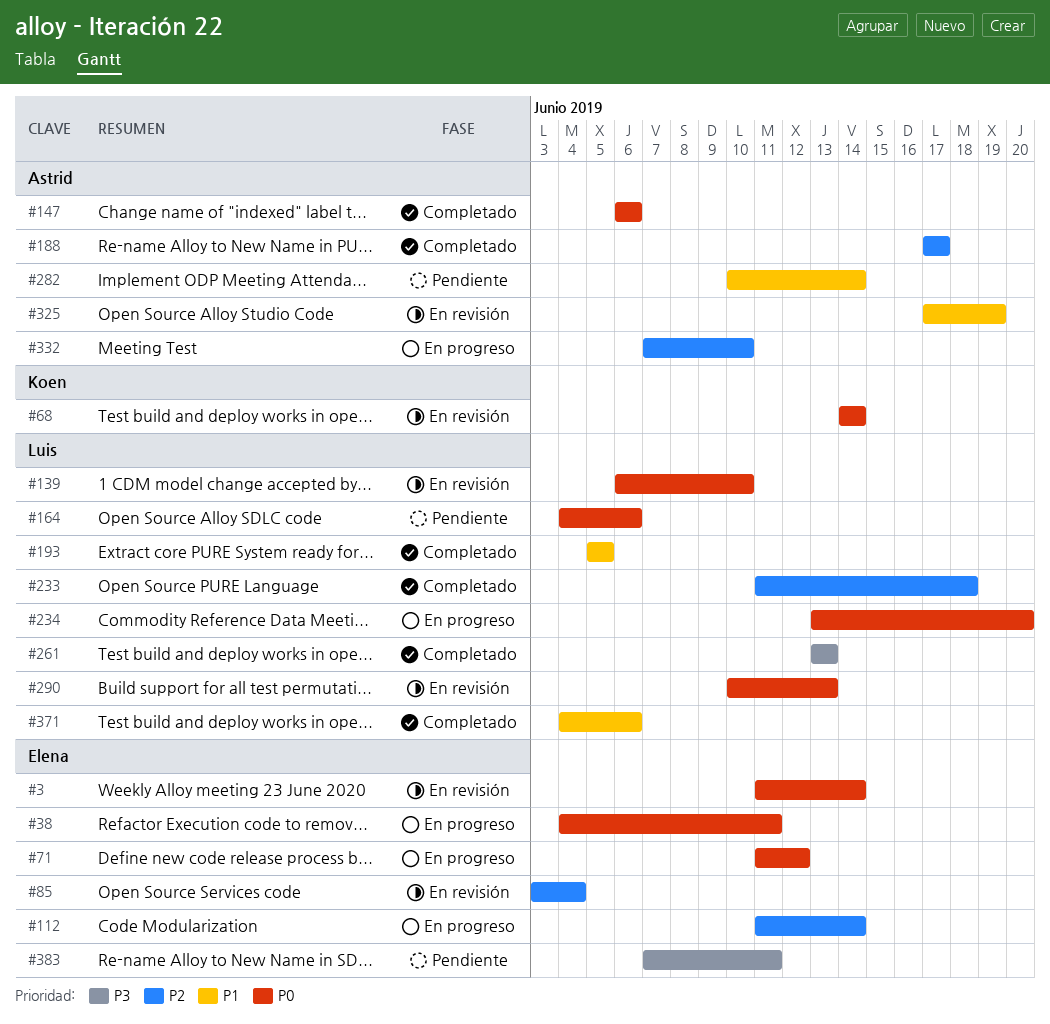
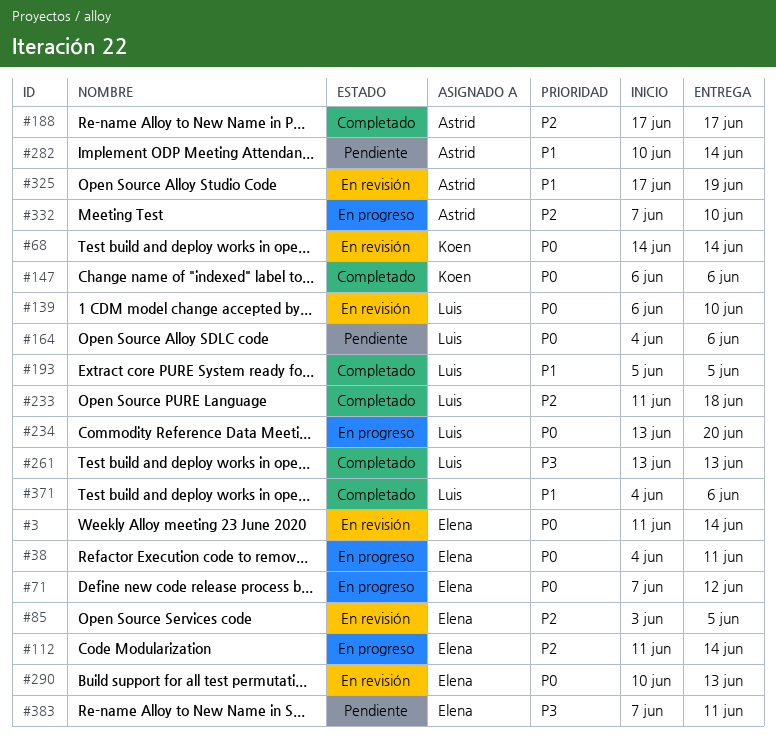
#71, start: Jun 11 -> Jun 7
#85, due: Jun 4 -> Jun 5
#147, owner: Astrid -> Koen
#290, owner: Luis -> Elena

